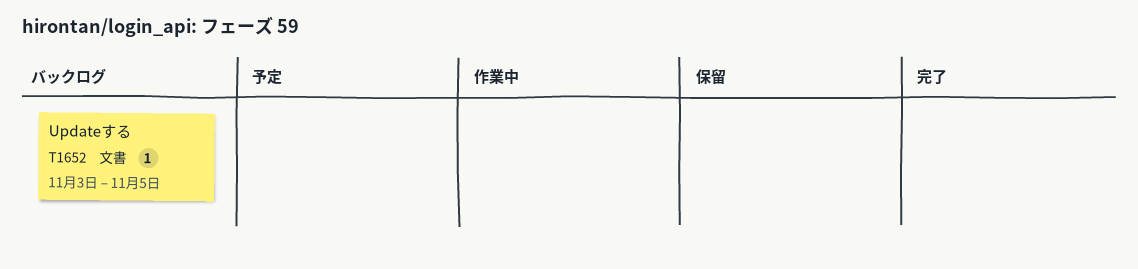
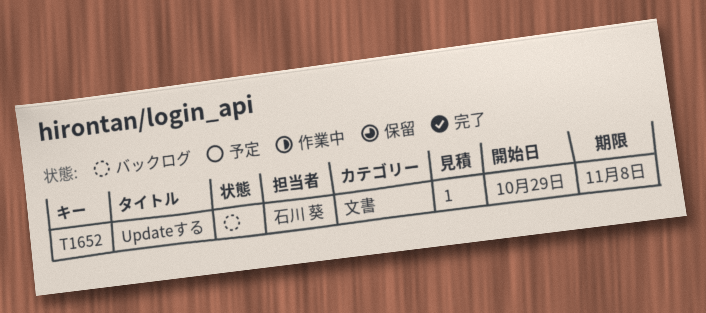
T1652, start: Nov 3 -> Oct 29
T1652, due: Nov 5 -> Nov 8

